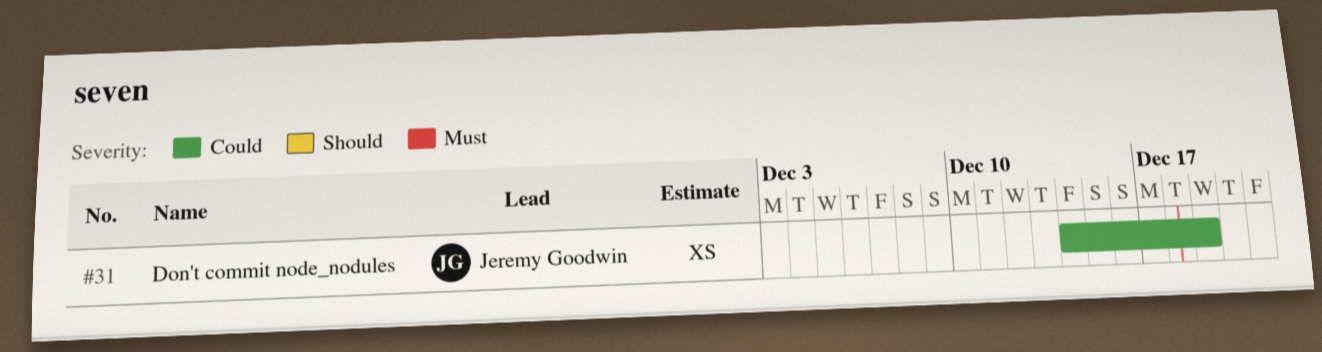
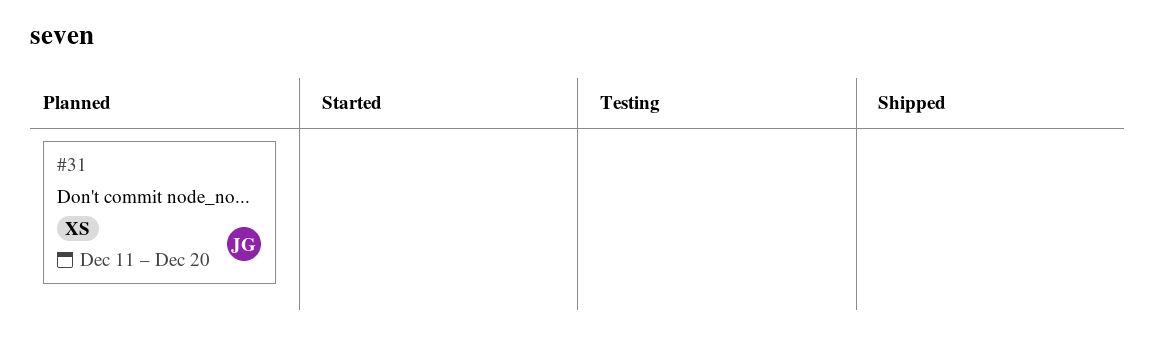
#31, start: Dec 14 -> Dec 11
#31, due: Dec 19 -> Dec 20

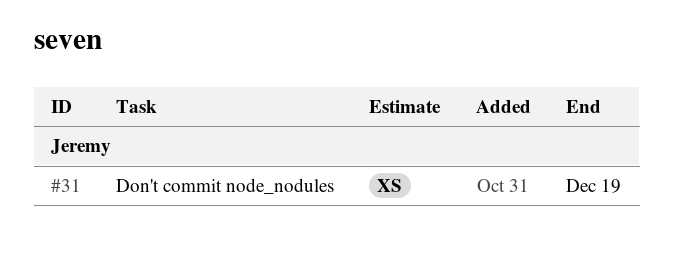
#31, due: Dec 20 -> Dec 19

